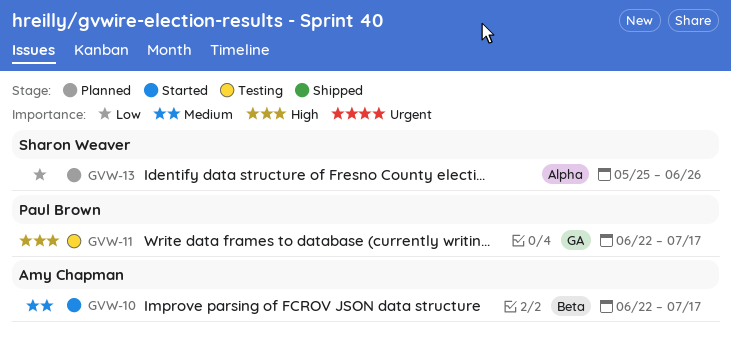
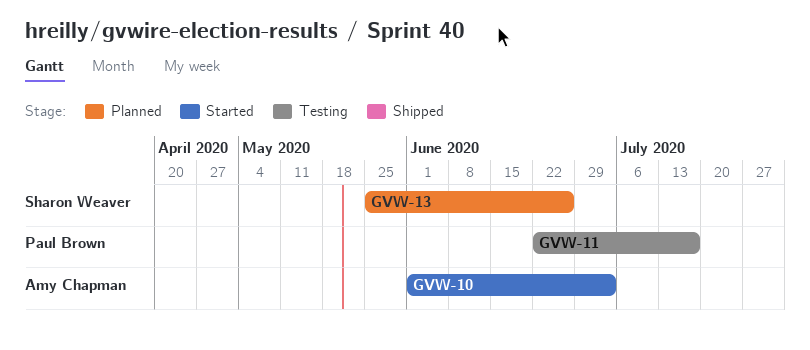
GVW-10, start: Jun 22 -> Jun 1
GVW-10, due: Jul 17 -> Jul 3

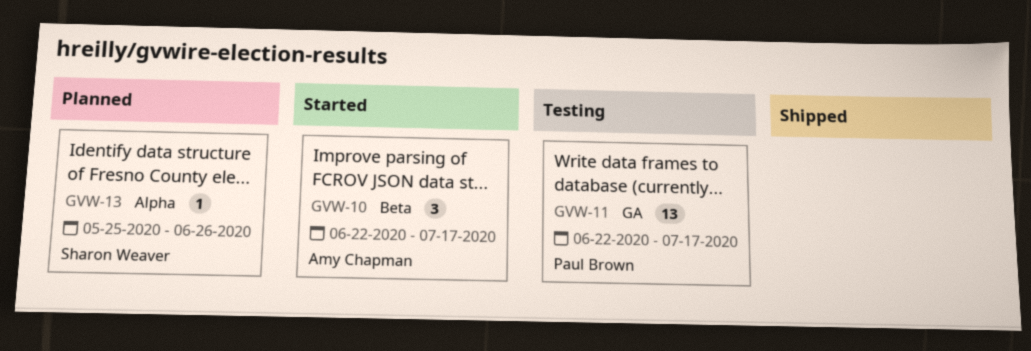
GVW-10, start: Jun 1 -> Jun 22
GVW-10, due: Jul 3 -> Jul 17

